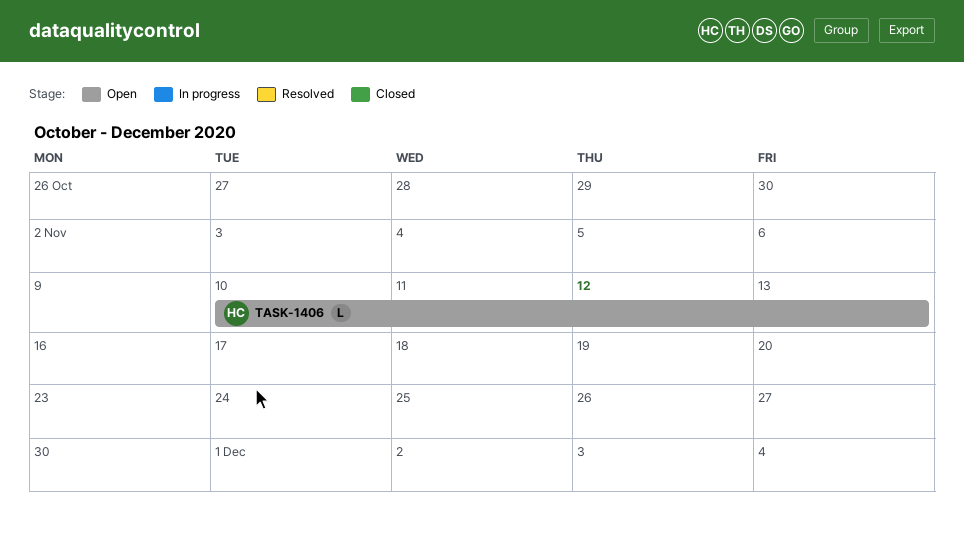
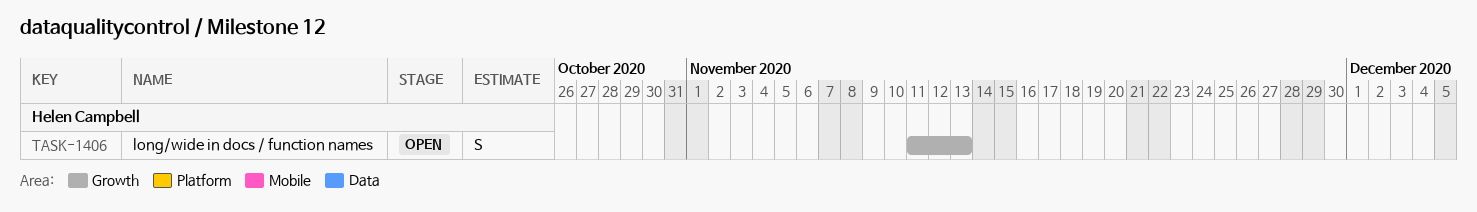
TASK-1406, estimate: L -> S
TASK-1406, start: Nov 10 -> Nov 11

